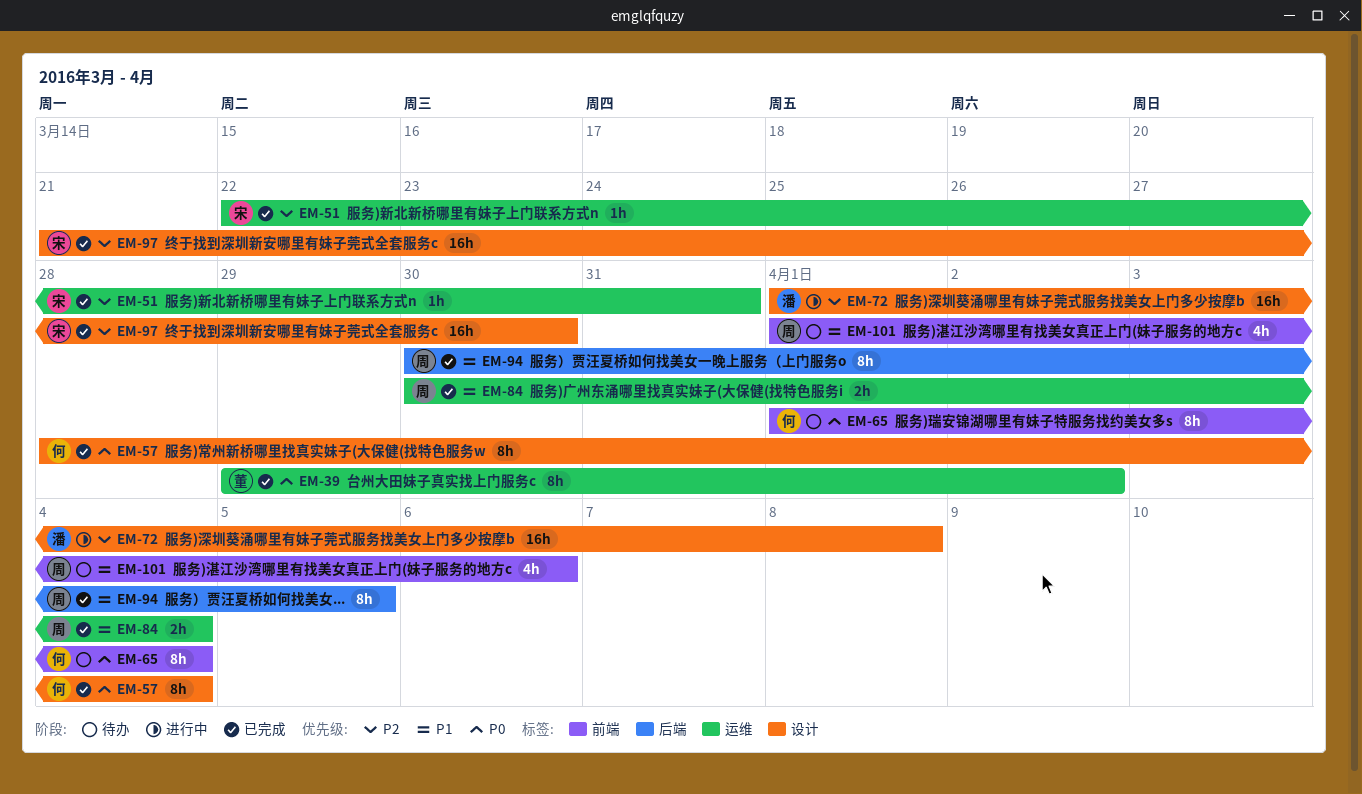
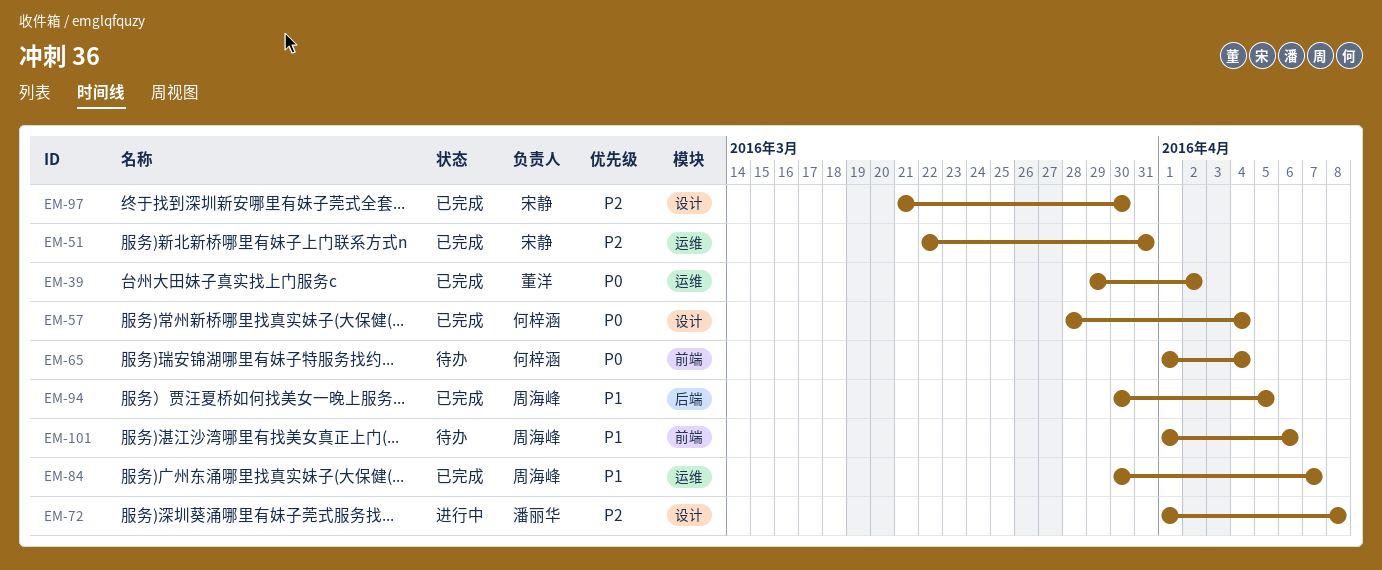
EM-84, due: Apr 4 -> Apr 7

